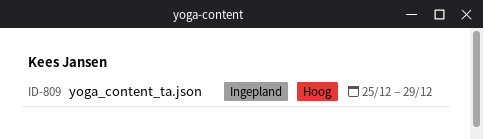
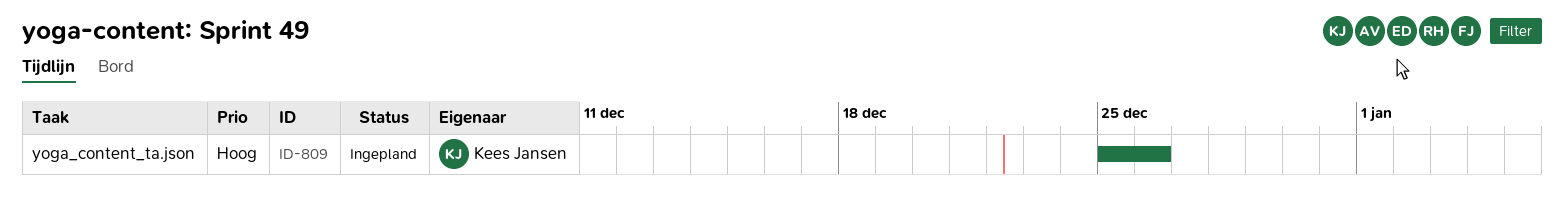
ID-809, due: Dec 29 -> Dec 26

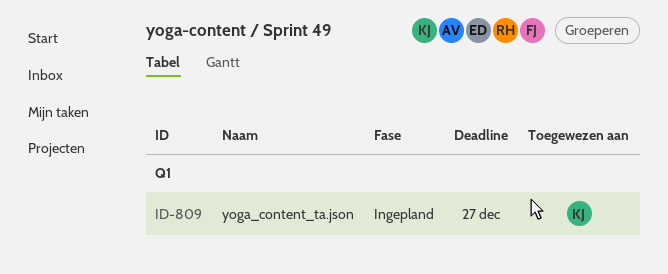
ID-809, due: Dec 26 -> Dec 27

